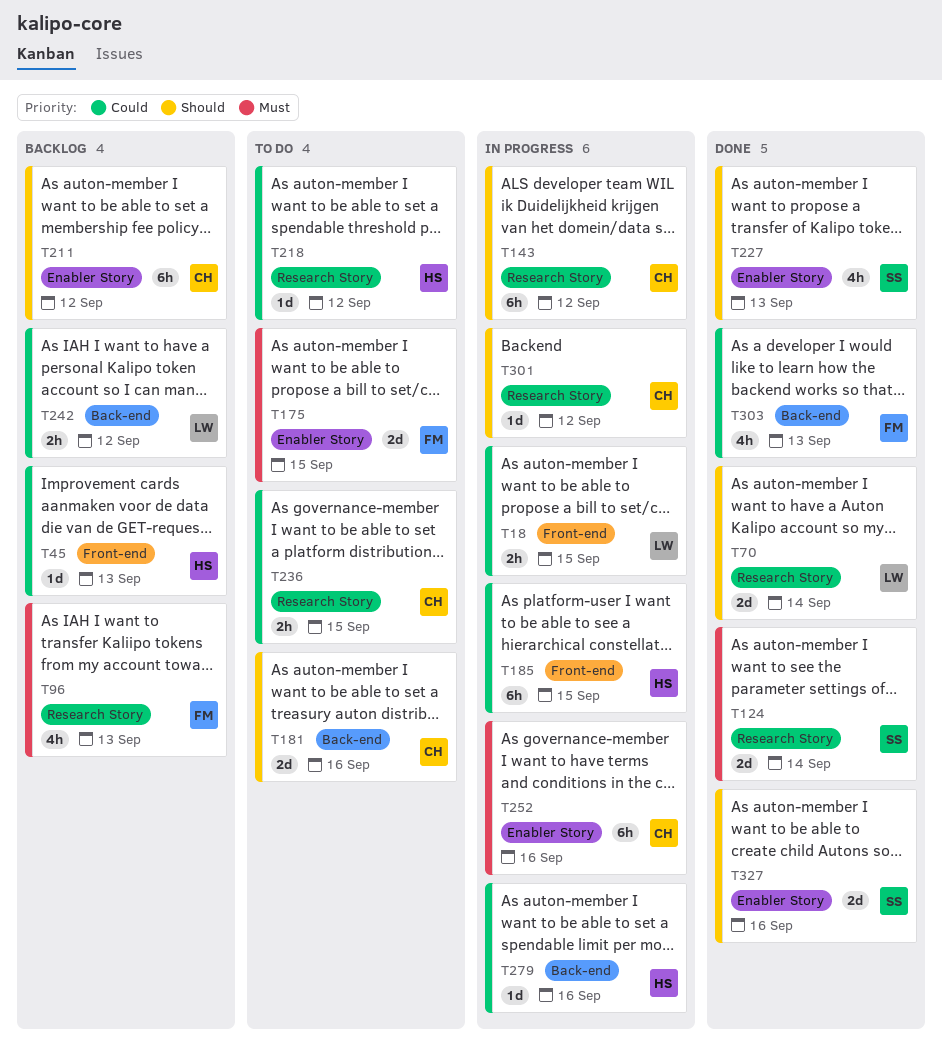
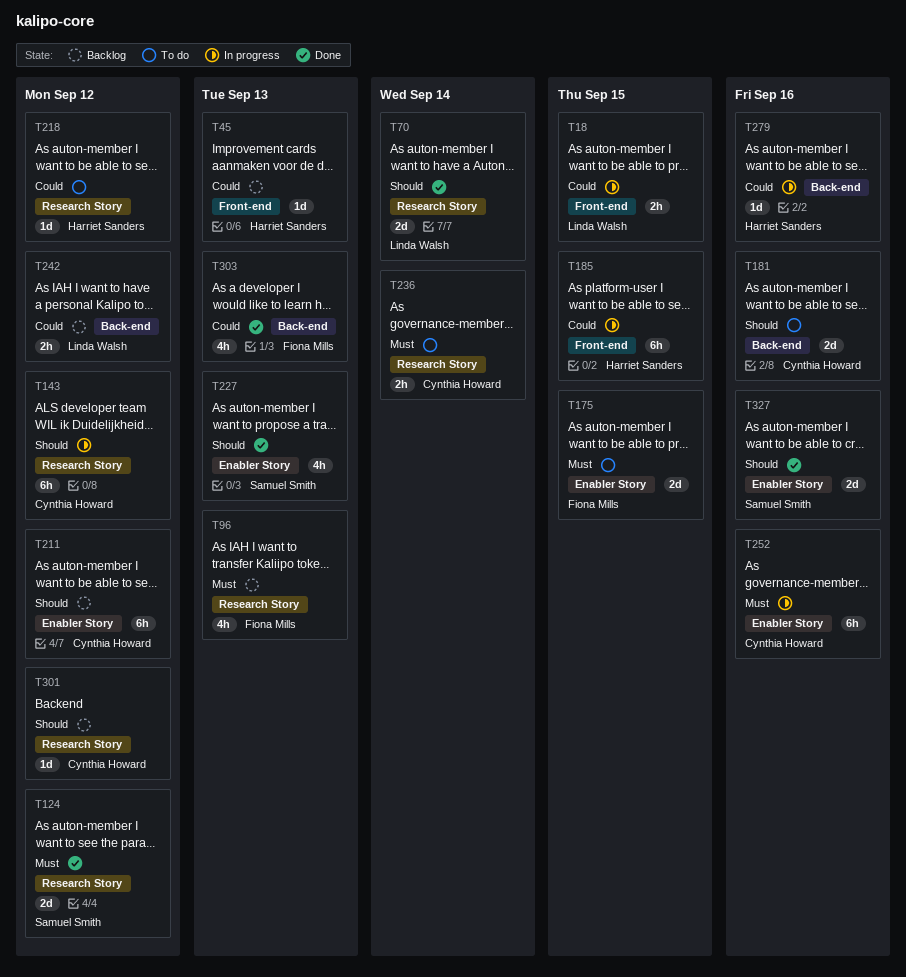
T124, due: Sep 14 -> Sep 12
T236, priority: Could -> Must
T236, due: Sep 15 -> Sep 14
T301, status: In progress -> Backlog

